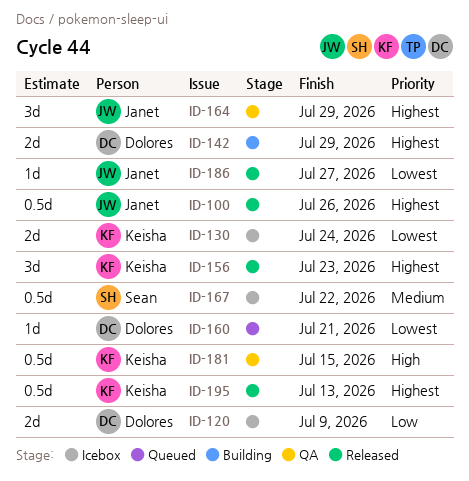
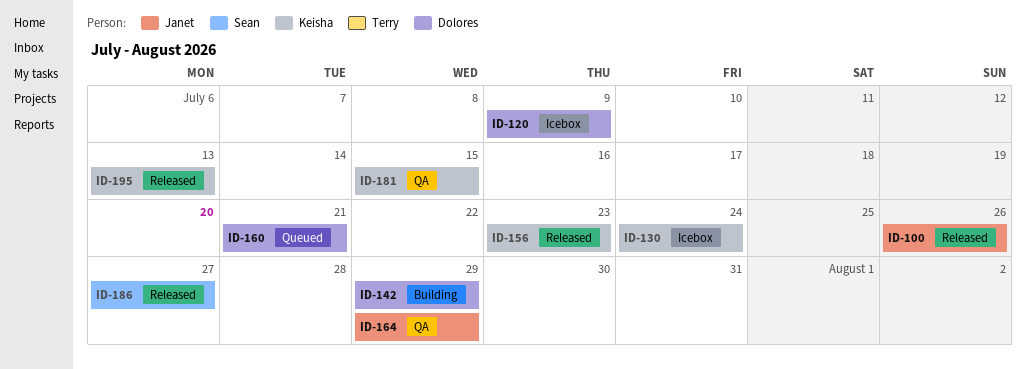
ID-167: present -> none
ID-186, owner: Janet -> Sean

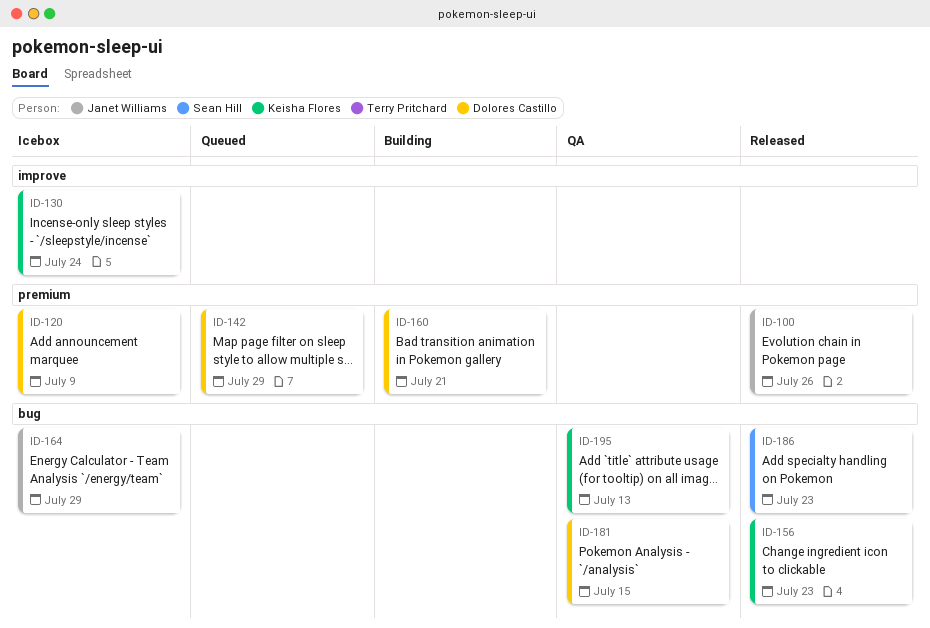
ID-142, status: Building -> Queued
ID-160, status: Queued -> Building
ID-164, status: QA -> Icebox
ID-181, owner: Keisha Flores -> Dolores Castillo
ID-186, due: Jul 27 -> Jul 23
ID-195, status: Released -> QA

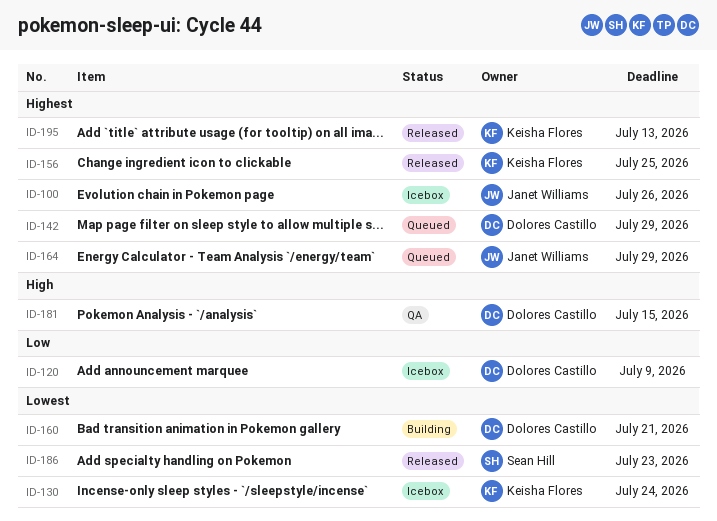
ID-100, status: Released -> Icebox
ID-156, due: Jul 23 -> Jul 25
ID-164, status: Icebox -> Queued
ID-195, status: QA -> Released

